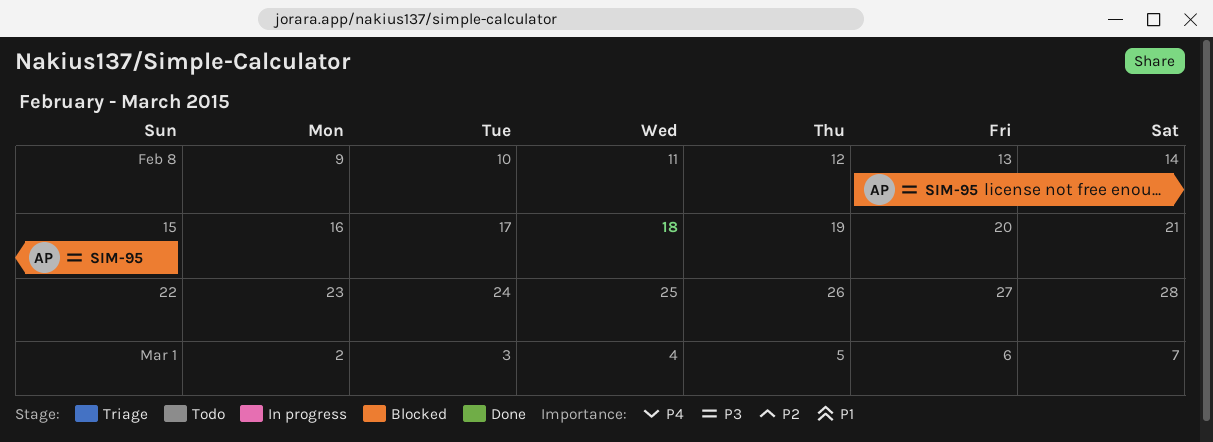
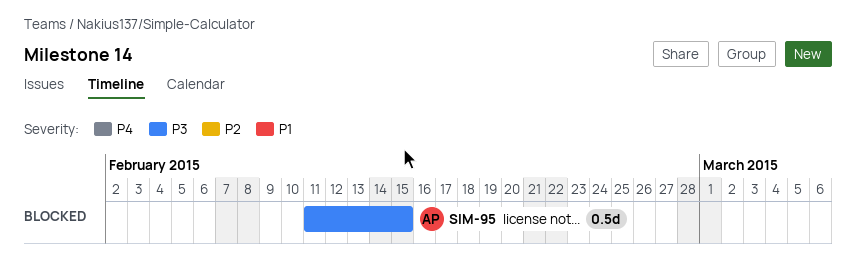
SIM-95, start: Feb 13 -> Feb 11

